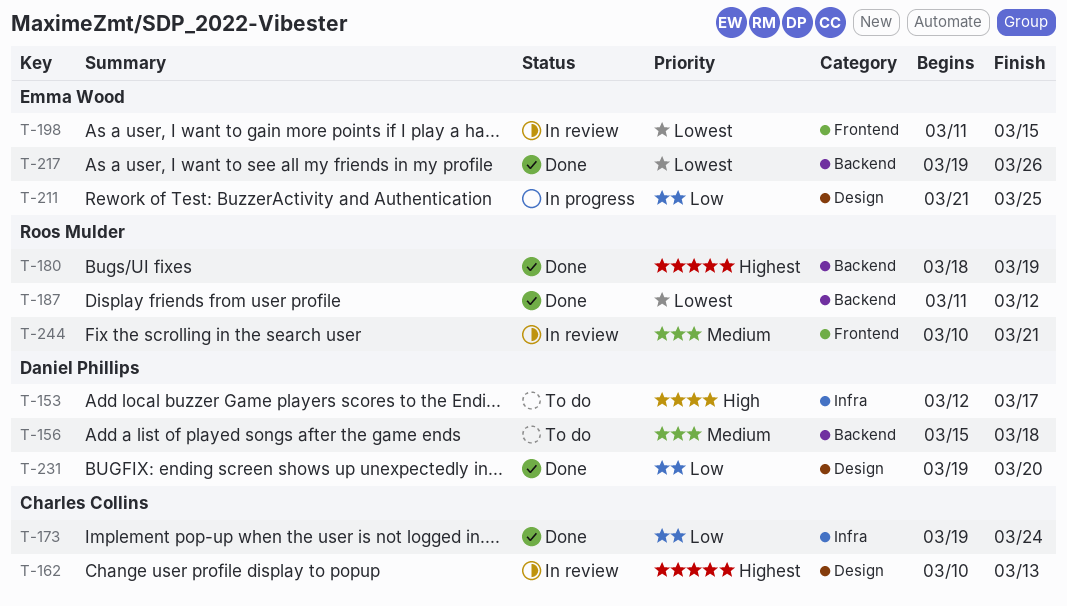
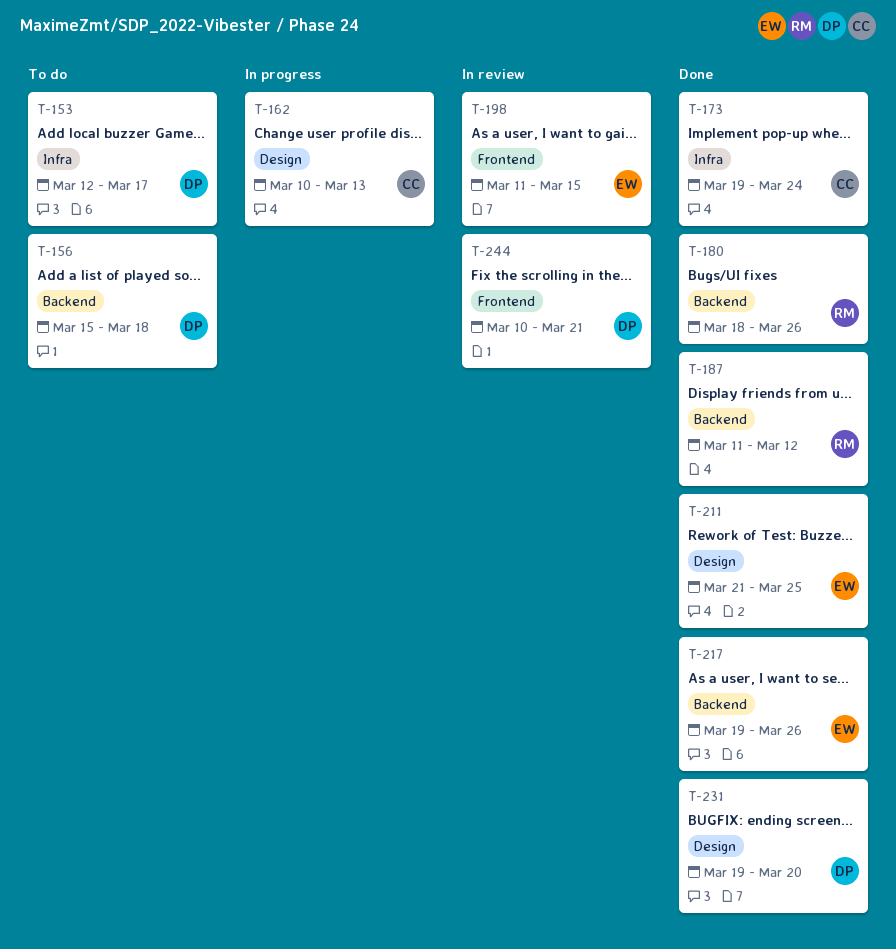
T-162, status: In review -> In progress
T-180, due: Mar 19 -> Mar 26
T-211, status: In progress -> Done
T-244, owner: Roos Mulder -> Daniel Phillips

